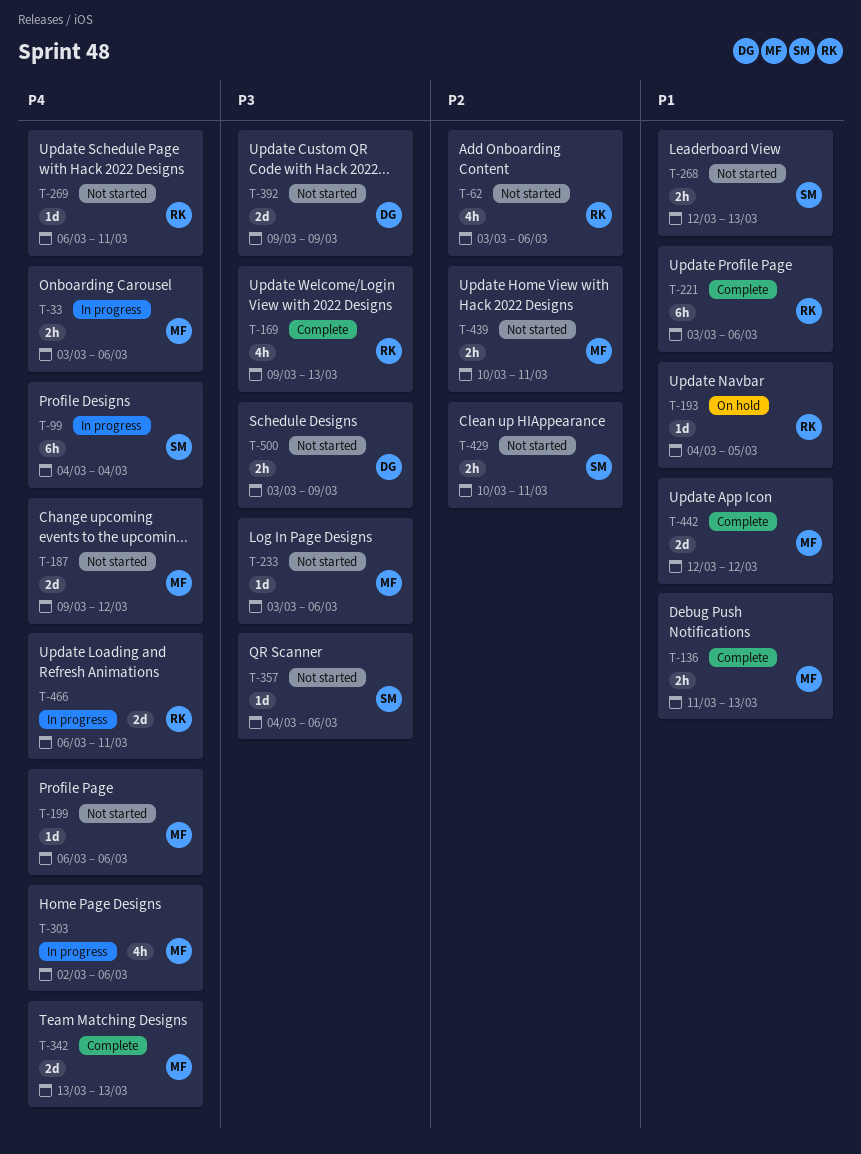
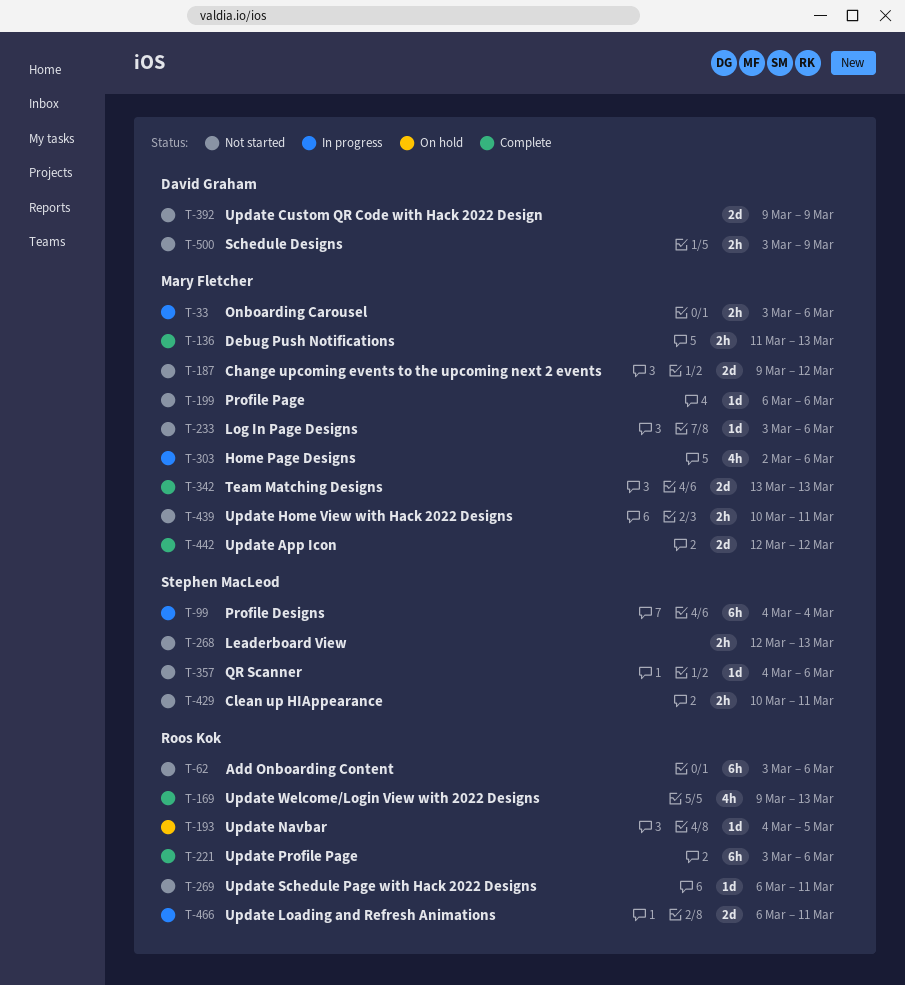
T-62, estimate: 4h -> 6h

